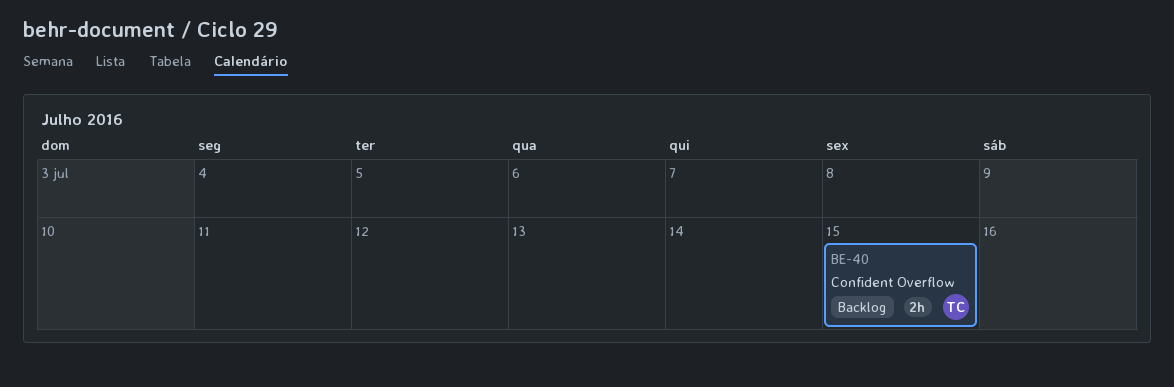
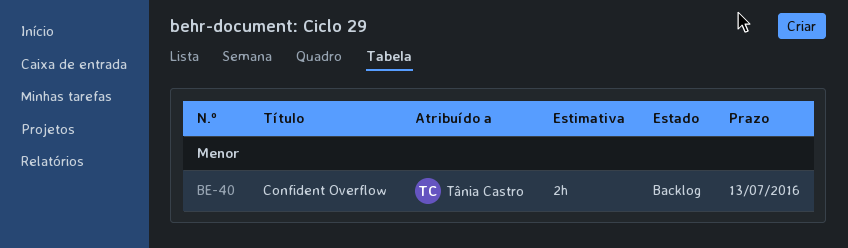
BE-40, due: Jul 15 -> Jul 13

